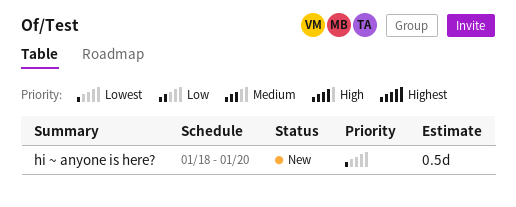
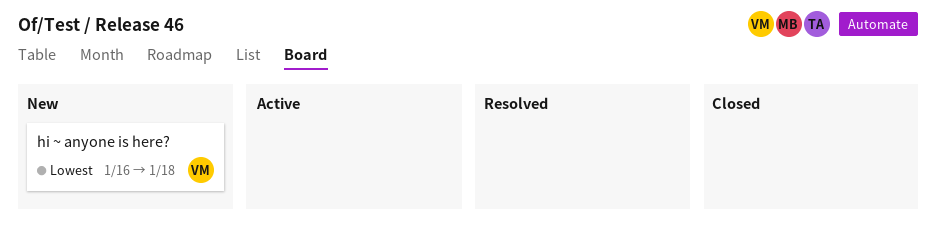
hi ~ anyone is here?, start: Jan 18 -> Jan 16
hi ~ anyone is here?, due: Jan 20 -> Jan 18

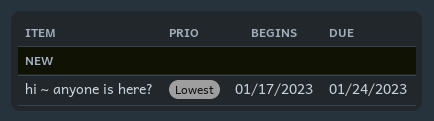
hi ~ anyone is here?, start: Jan 16 -> Jan 17
hi ~ anyone is here?, due: Jan 18 -> Jan 24

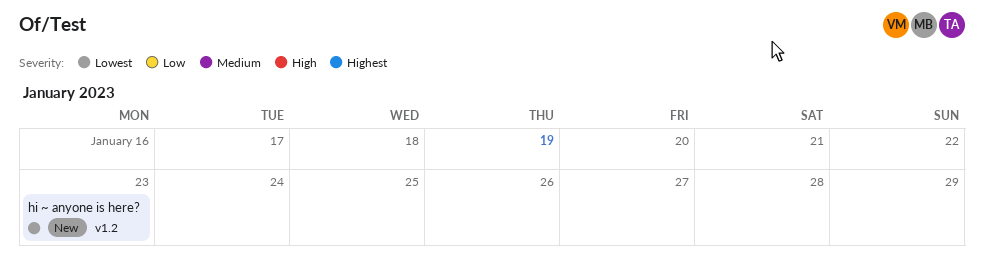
hi ~ anyone is here?, due: Jan 24 -> Jan 23

